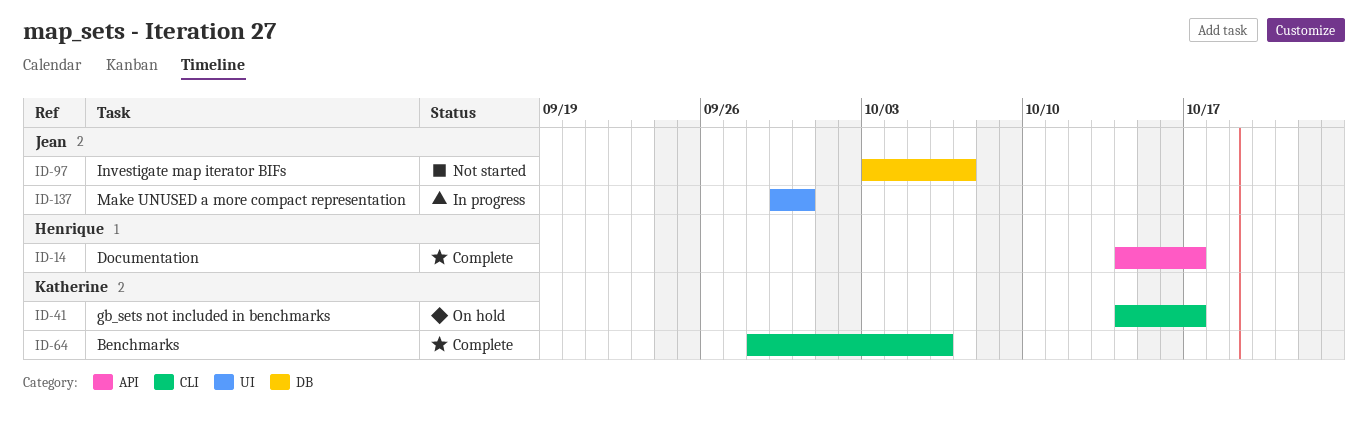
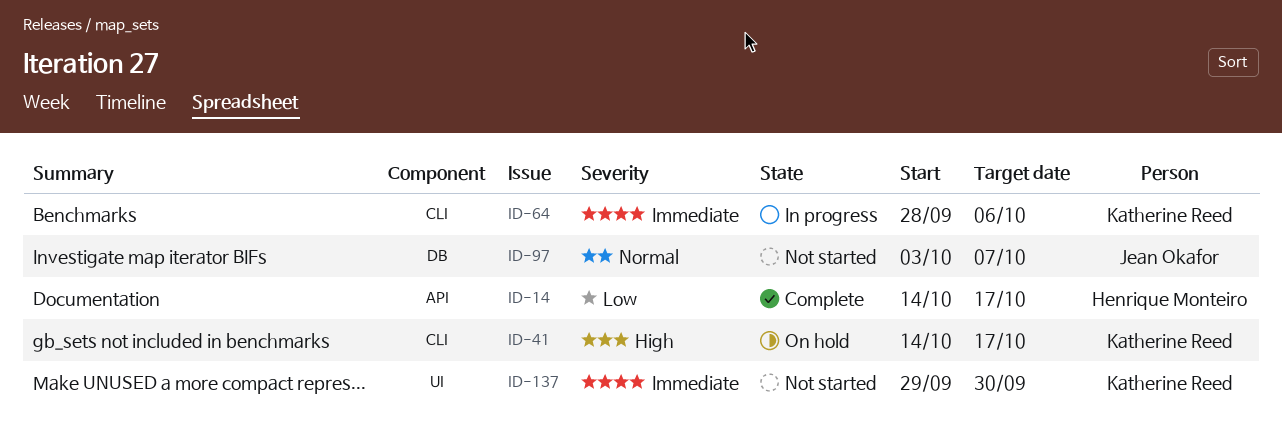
ID-64, status: Complete -> In progress
ID-137, status: In progress -> Not started
ID-137, owner: Jean Okafor -> Katherine Reed

